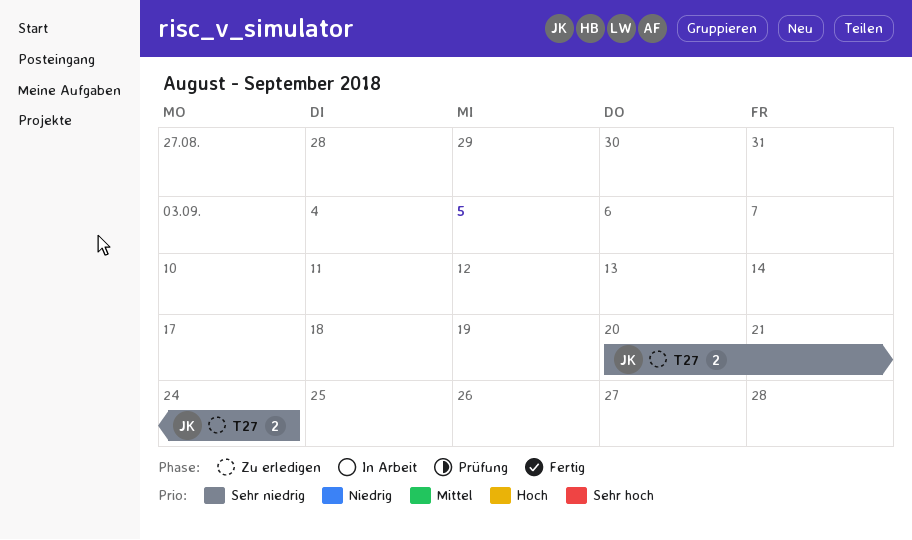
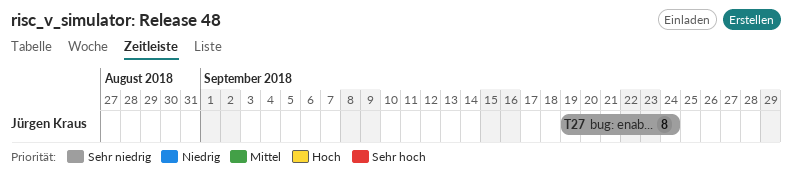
T27, estimate: 2 -> 8
T27, start: Sep 20 -> Sep 19

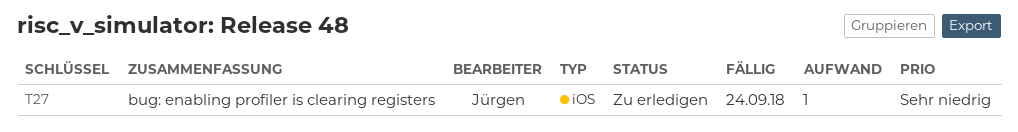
T27, estimate: 8 -> 1

